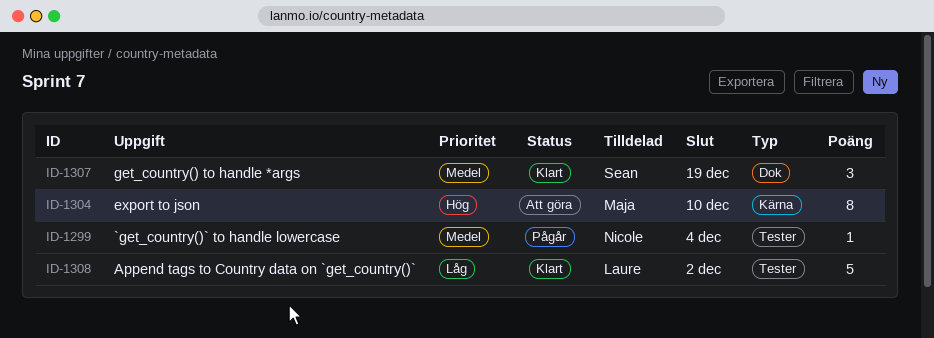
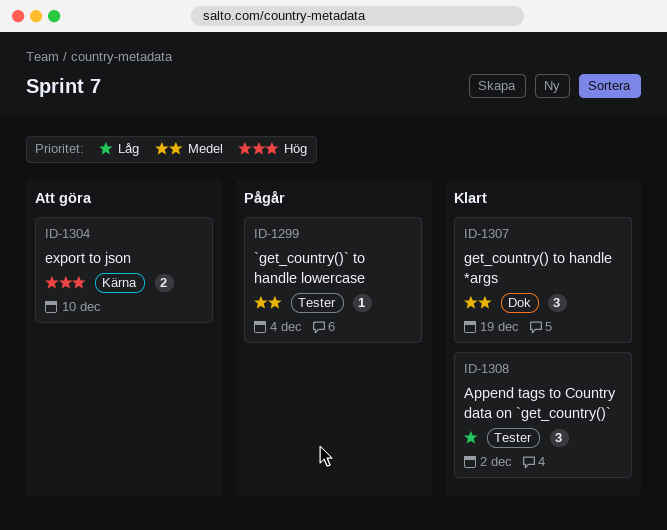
ID-1304, estimate: 8 -> 2
ID-1308, estimate: 5 -> 3

